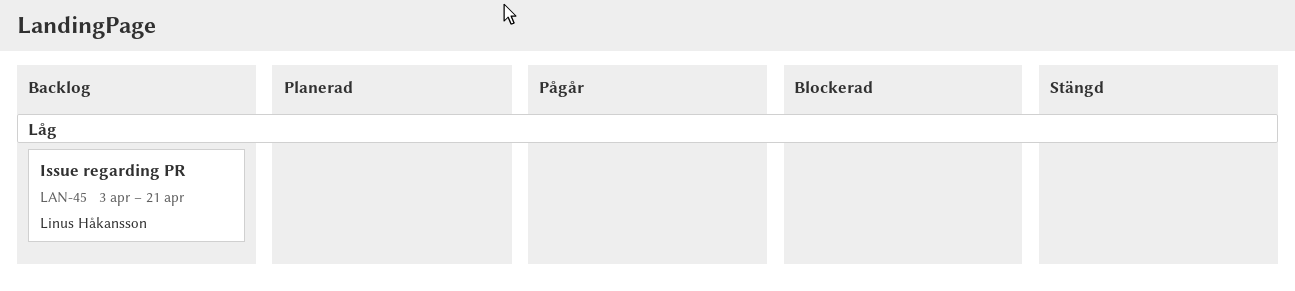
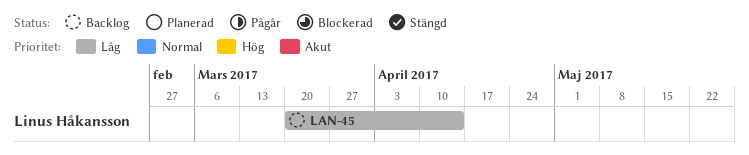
LAN-45, start: Apr 3 -> Mar 20
LAN-45, due: Apr 21 -> Apr 14

